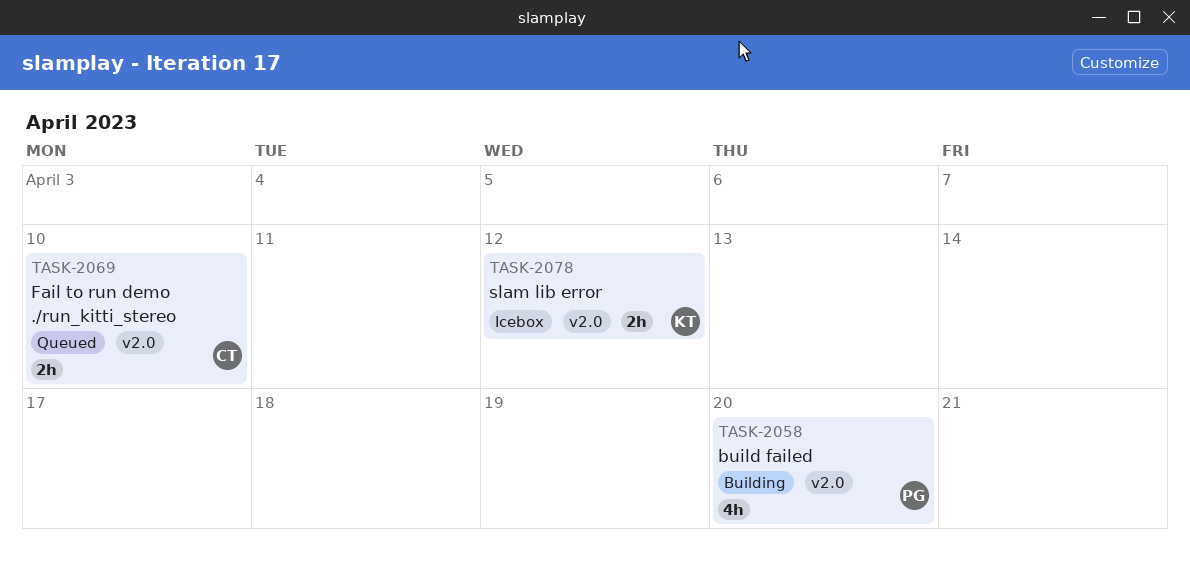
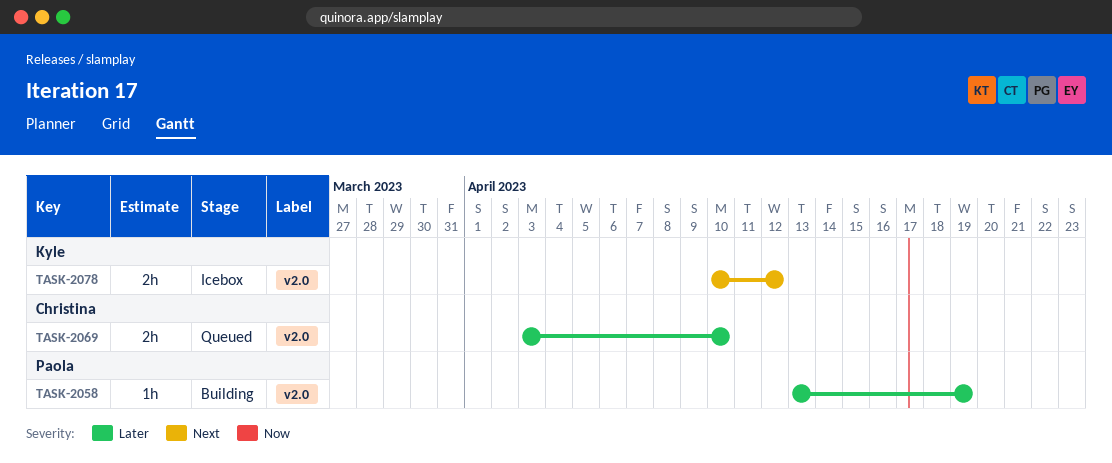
TASK-2058, estimate: 4h -> 1h
TASK-2058, due: Apr 20 -> Apr 19

